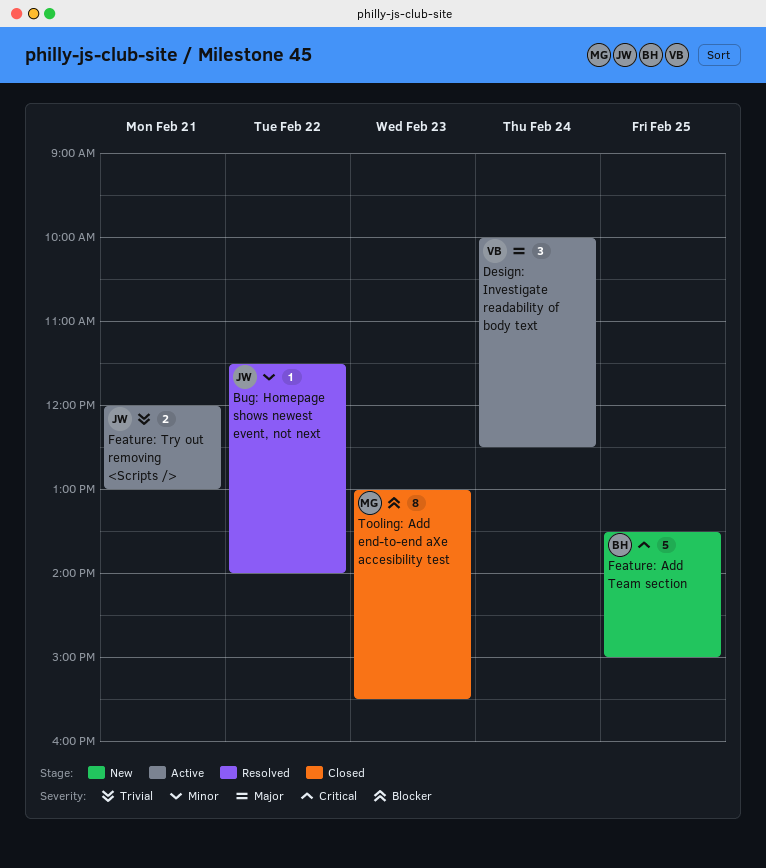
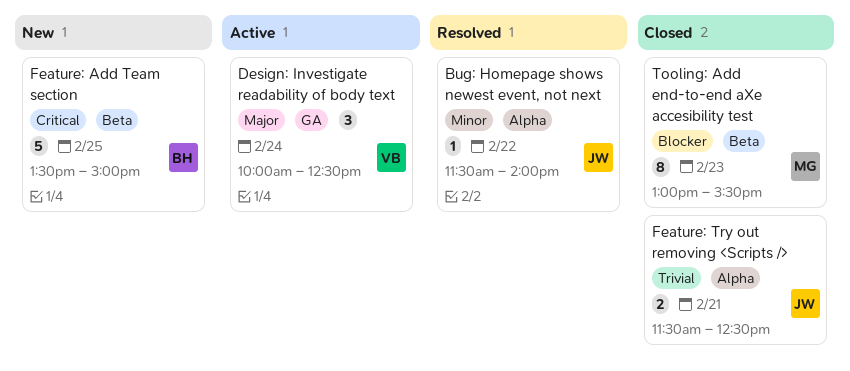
Feature: Try out removing <Scripts />, status: Active -> Closed
Feature: Try out removing <Scripts />, begins: 12:00 -> 11:30
Feature: Try out removing <Scripts />, ends: 13:00 -> 12:30

